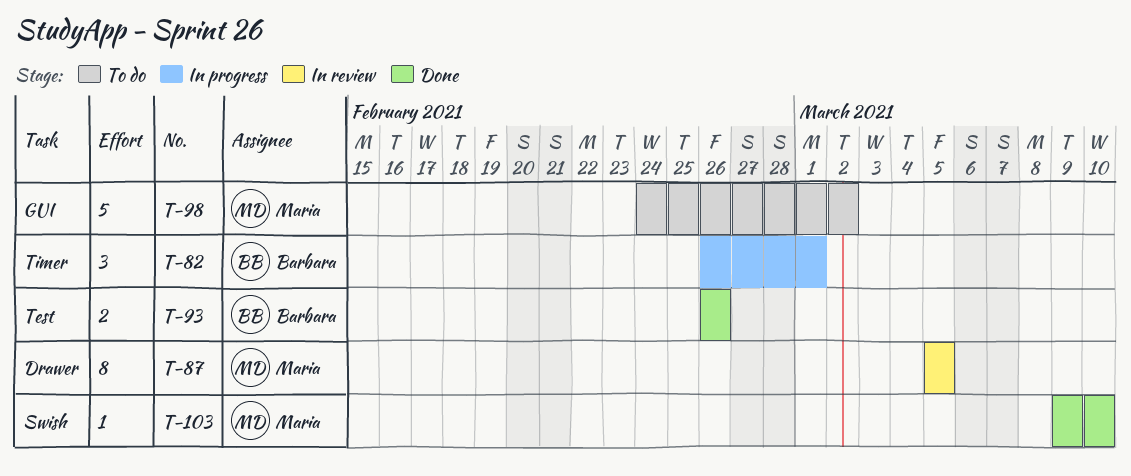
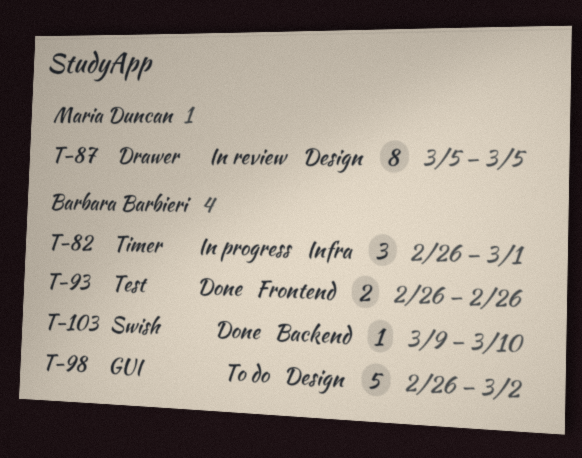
T-98, owner: Maria Duncan -> Barbara Barbieri
T-98, start: Feb 24 -> Feb 26
T-103, owner: Maria Duncan -> Barbara Barbieri

